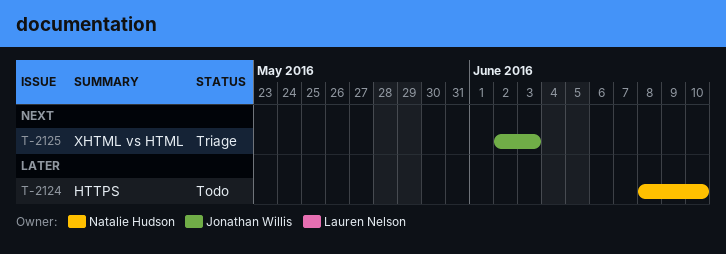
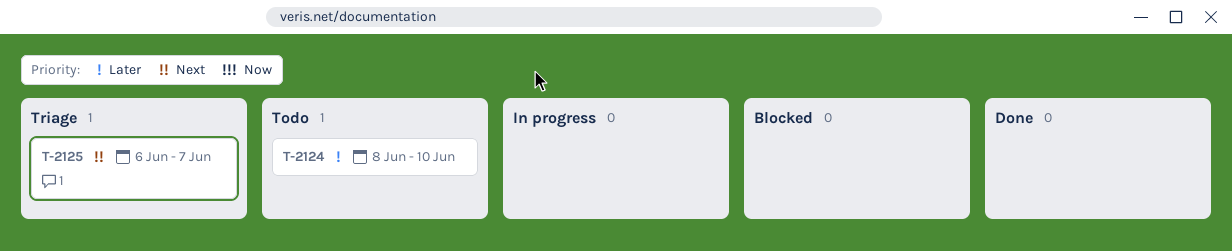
T-2125, start: Jun 2 -> Jun 6
T-2125, due: Jun 3 -> Jun 7

